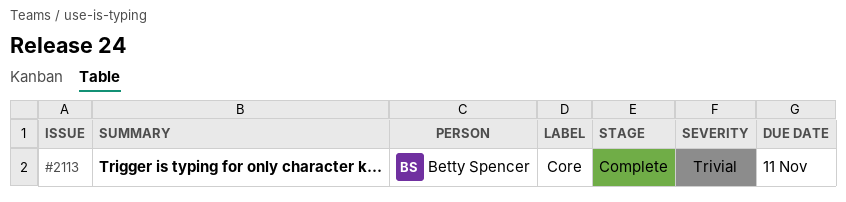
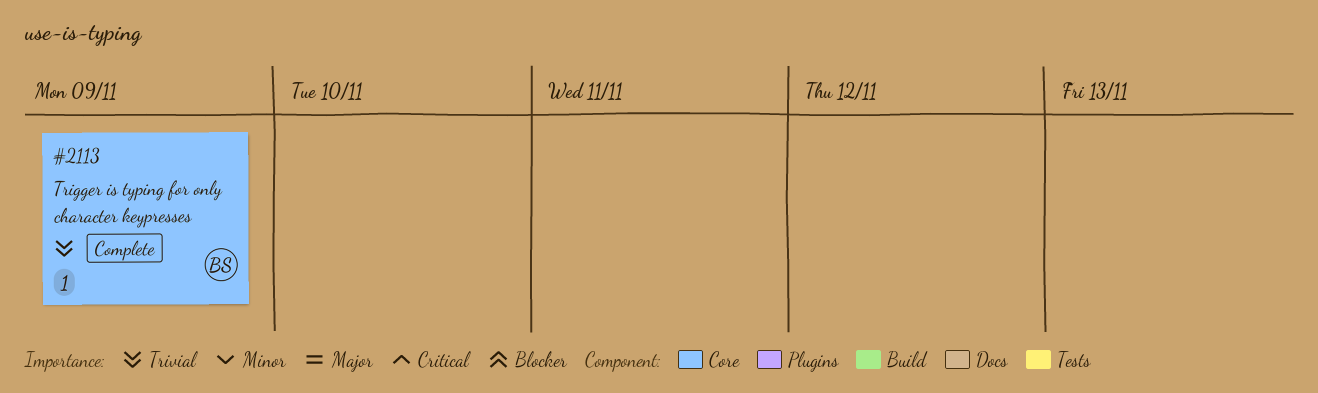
#2113, due: Nov 11 -> Nov 9

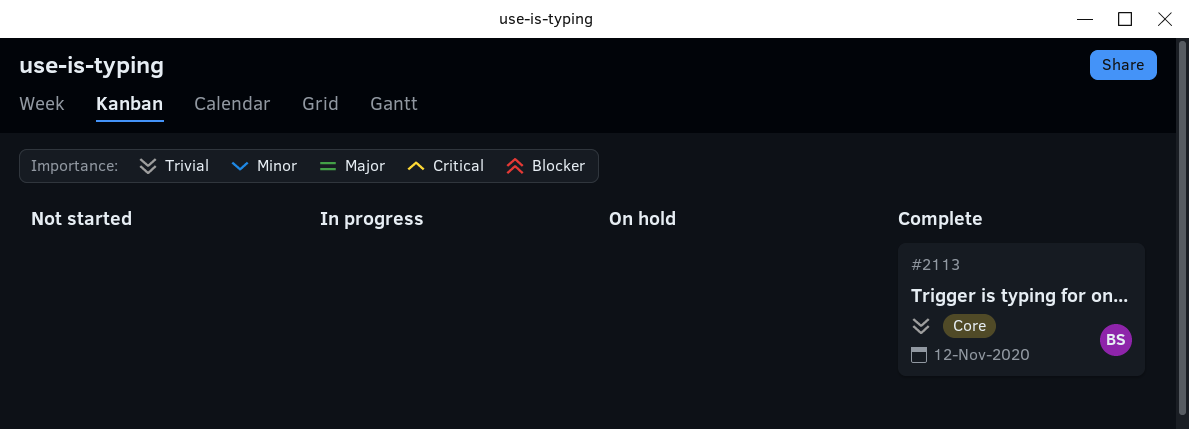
#2113, due: Nov 9 -> Nov 12

